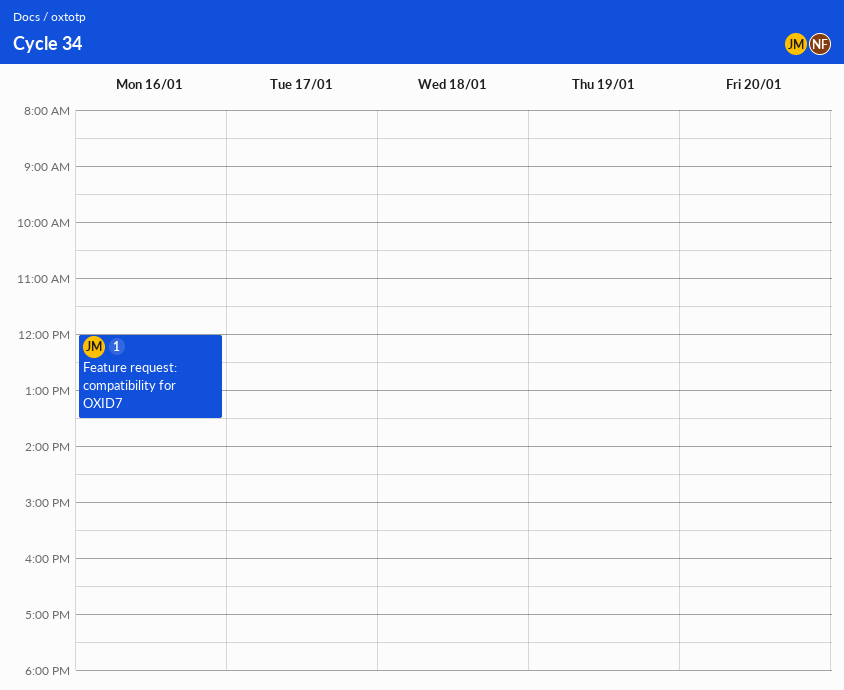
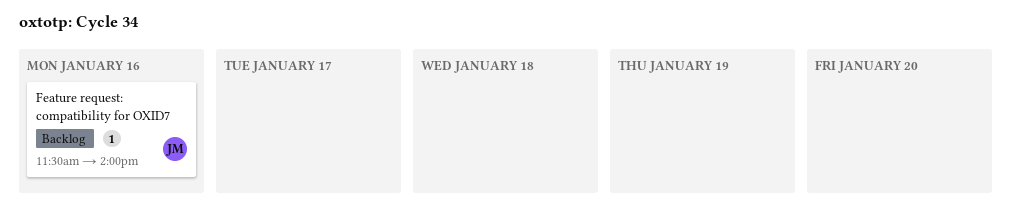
Feature request: compatibility for OXID7, begins: 12:00 -> 11:30
Feature request: compatibility for OXID7, ends: 13:30 -> 14:00

